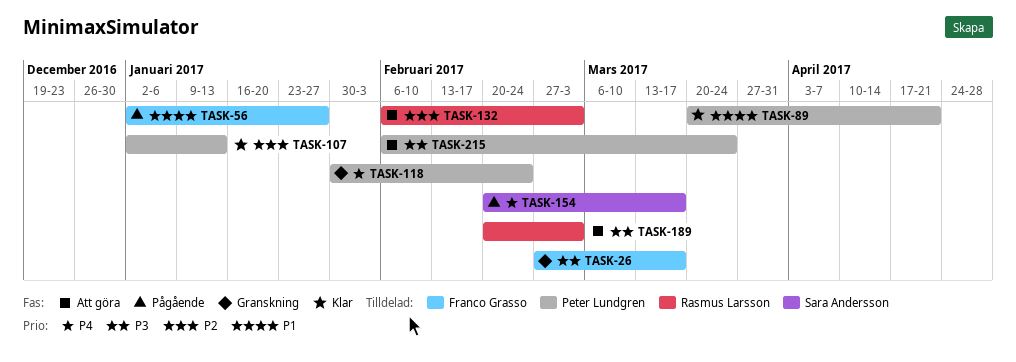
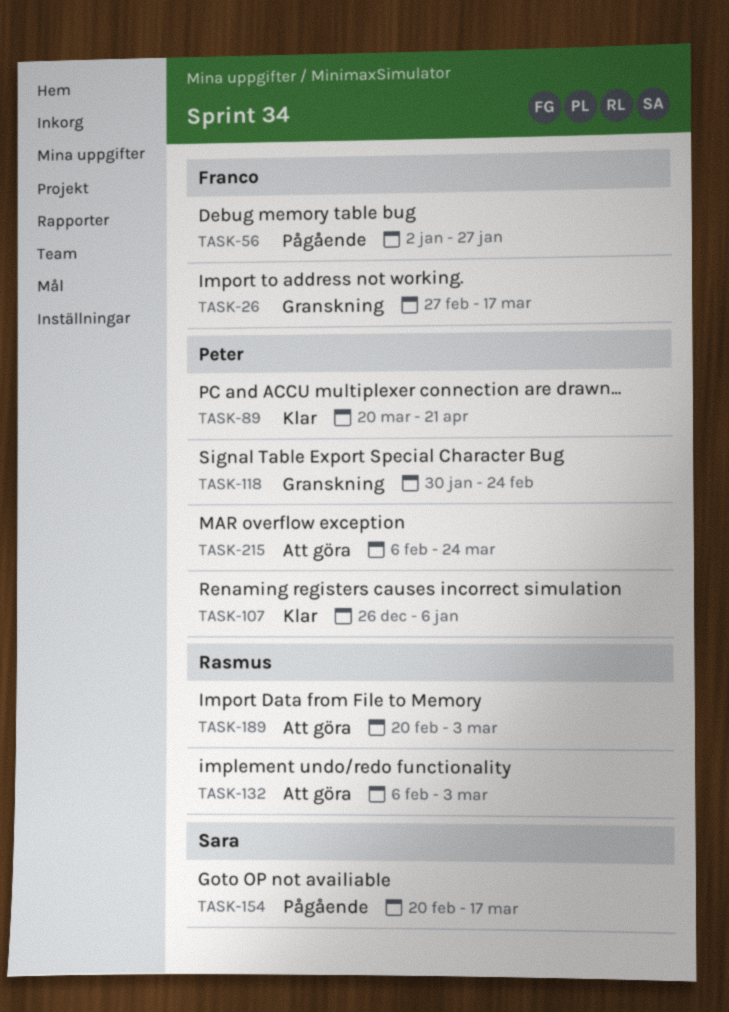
TASK-107, start: Jan 2 -> Dec 26
TASK-107, due: Jan 13 -> Jan 6

